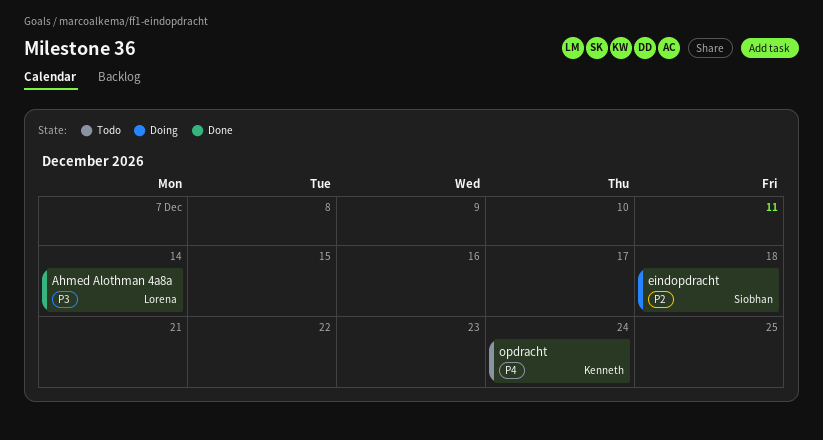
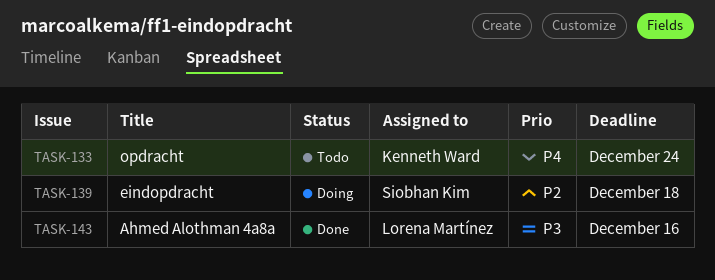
Ahmed Alothman 4a8a, due: Dec 14 -> Dec 16

